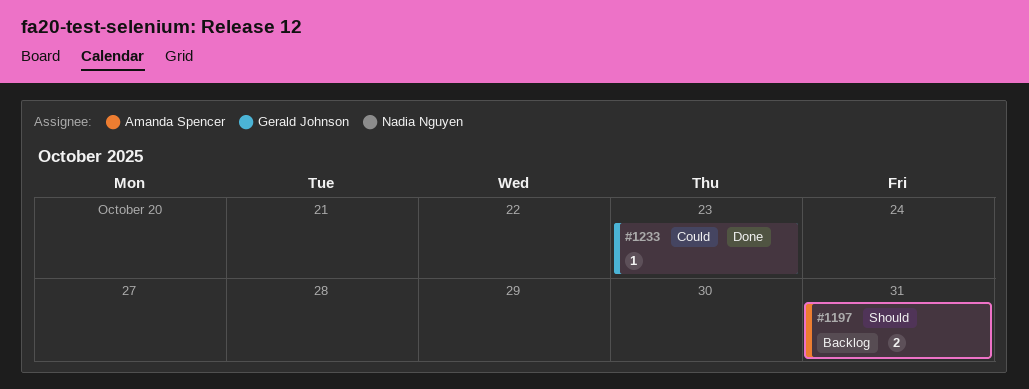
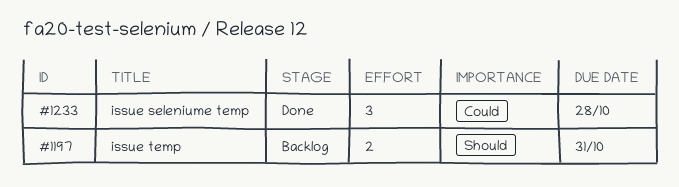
#1233, estimate: 1 -> 3
#1233, due: Oct 23 -> Oct 28

